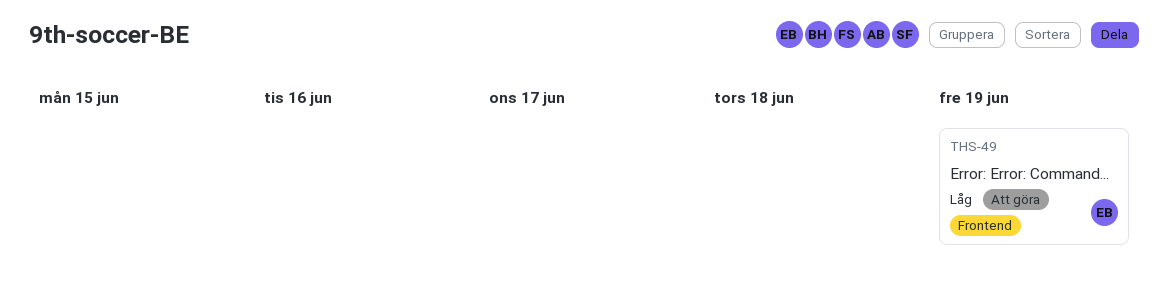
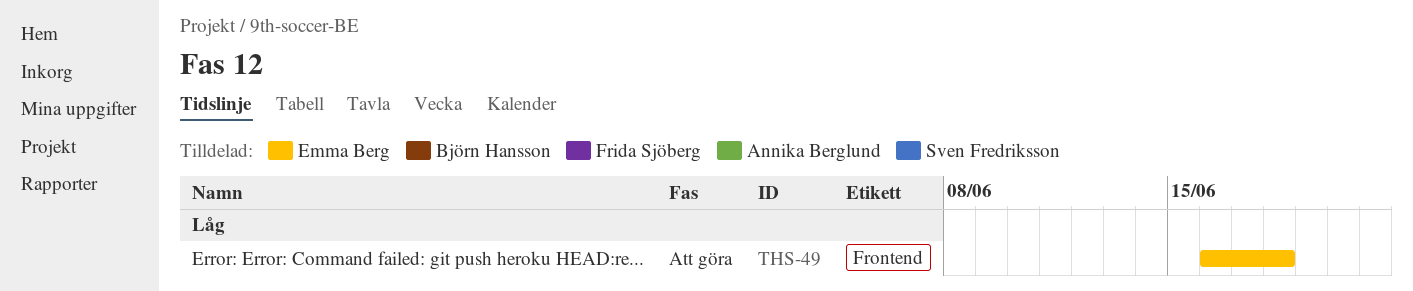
THS-49, due: Jun 19 -> Jun 18

